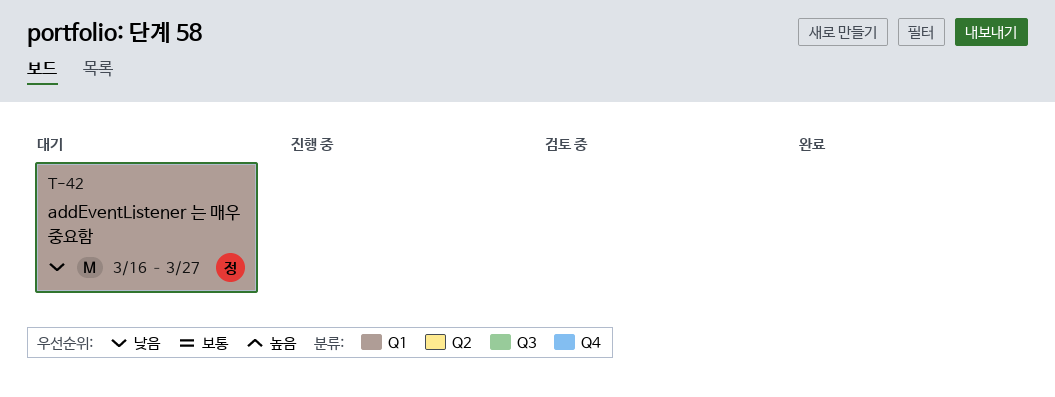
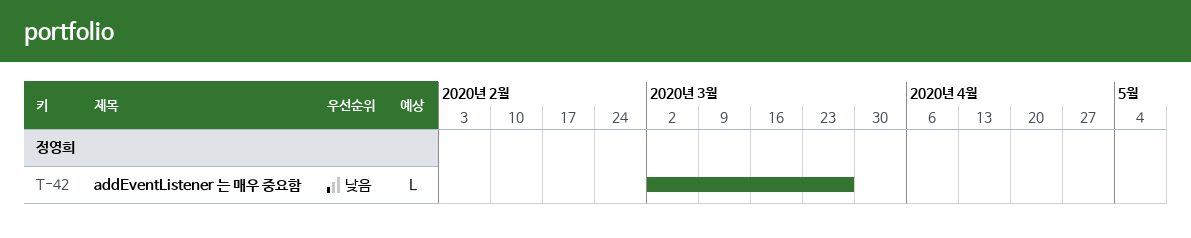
T-42, estimate: M -> L
T-42, start: Mar 16 -> Mar 2

